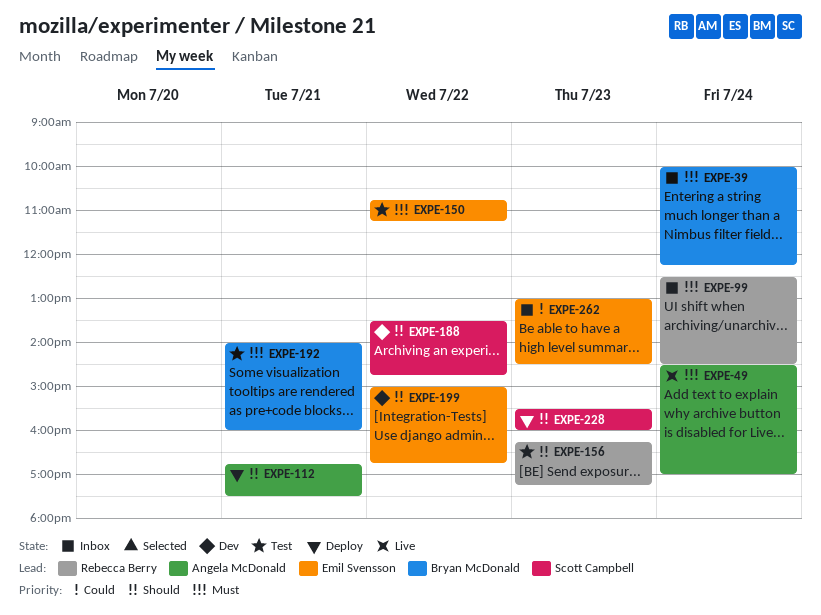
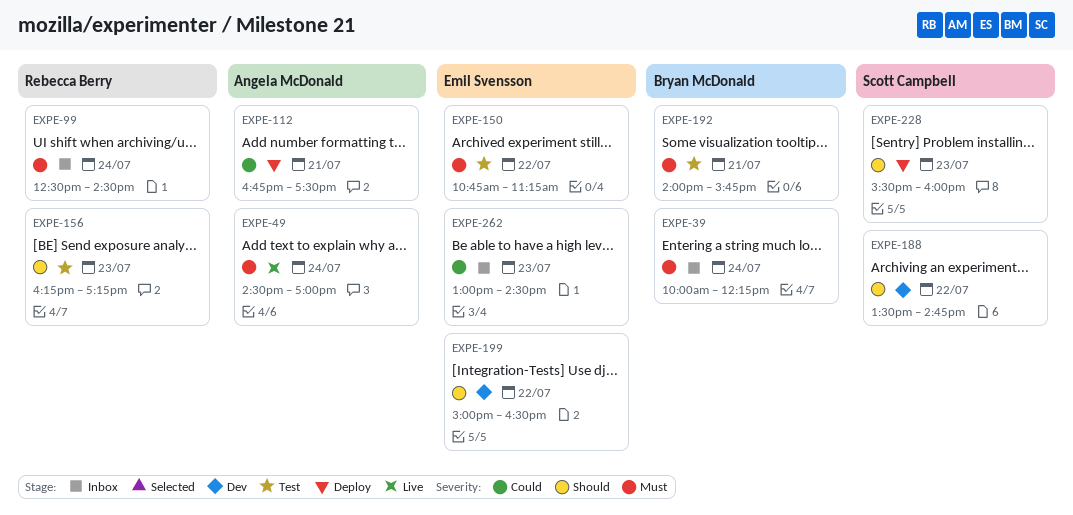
EXPE-112, priority: Should -> Could
EXPE-192, ends: 16:00 -> 15:45
EXPE-199, ends: 16:45 -> 16:30

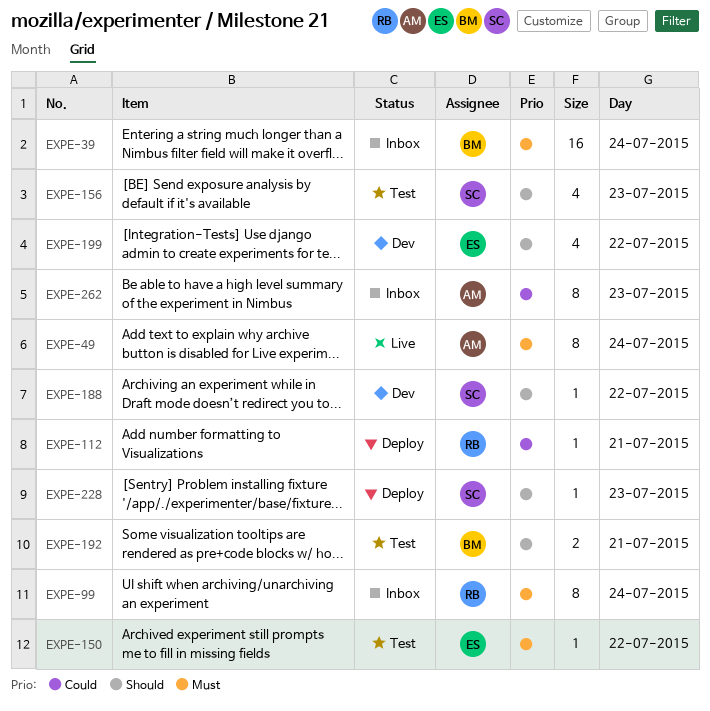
EXPE-112, owner: Angela McDonald -> Rebecca Berry
EXPE-156, owner: Rebecca Berry -> Scott Campbell
EXPE-192, priority: Must -> Should
EXPE-262, owner: Emil Svensson -> Angela McDonald

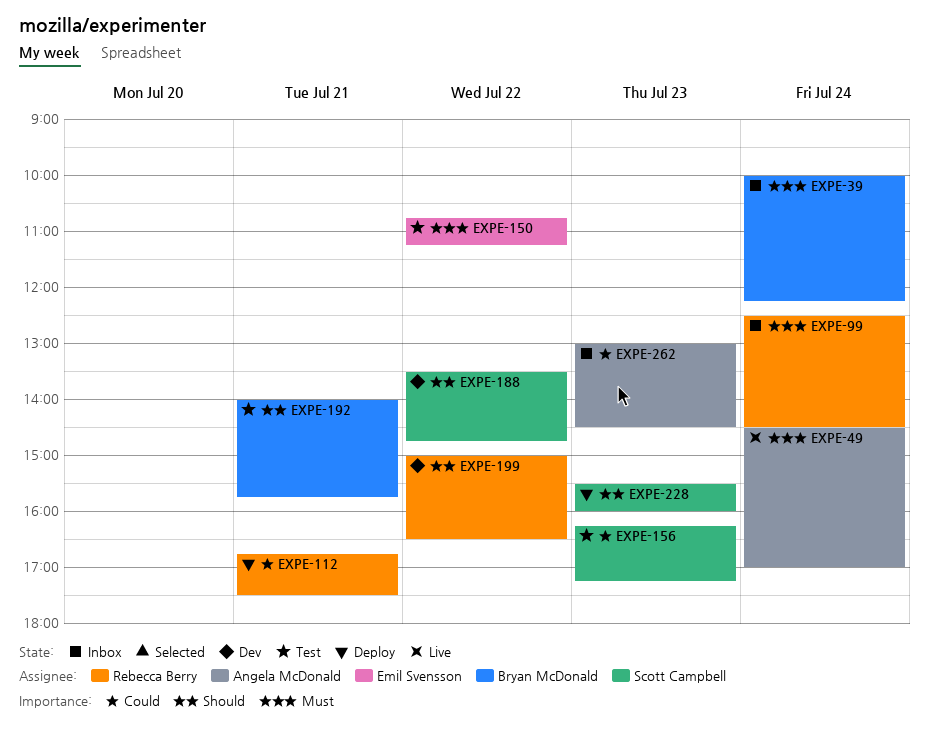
EXPE-156, priority: Should -> Could
EXPE-199, owner: Emil Svensson -> Rebecca Berry

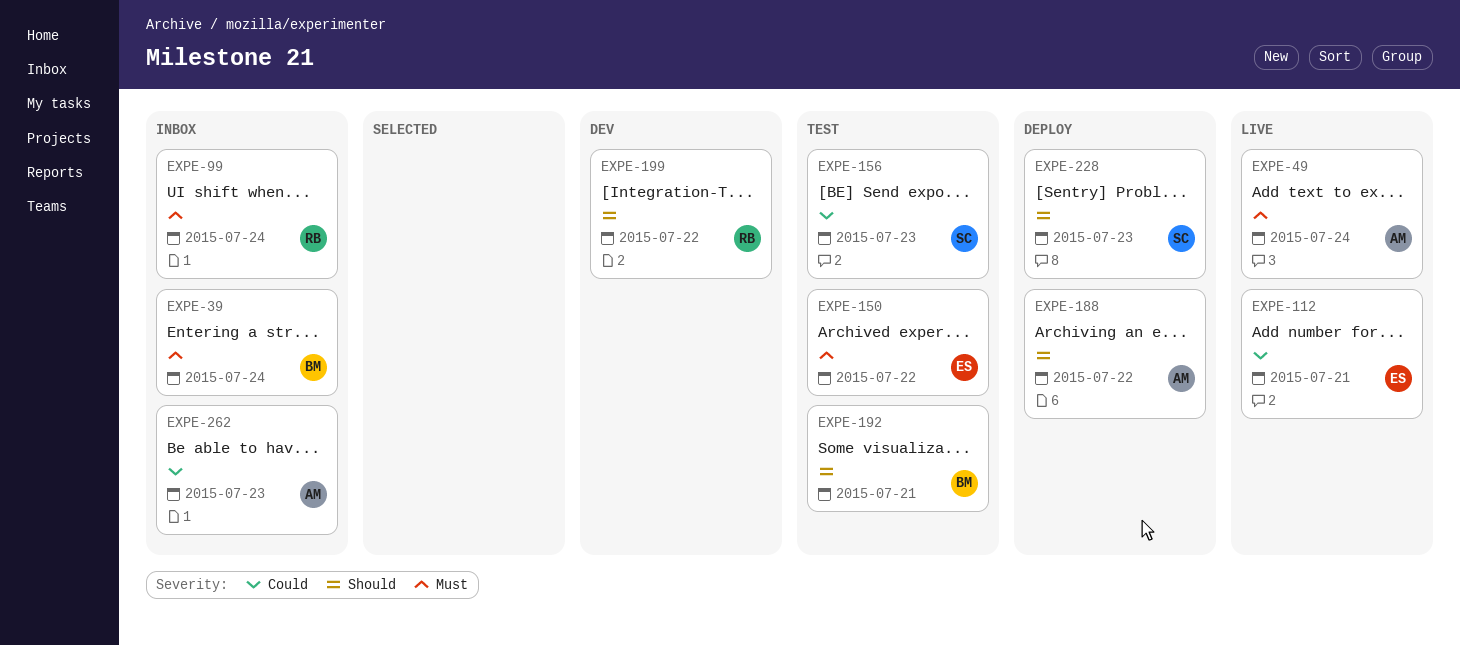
EXPE-112, status: Deploy -> Live
EXPE-112, owner: Rebecca Berry -> Emil Svensson
EXPE-188, status: Dev -> Deploy
EXPE-188, owner: Scott Campbell -> Angela McDonald

